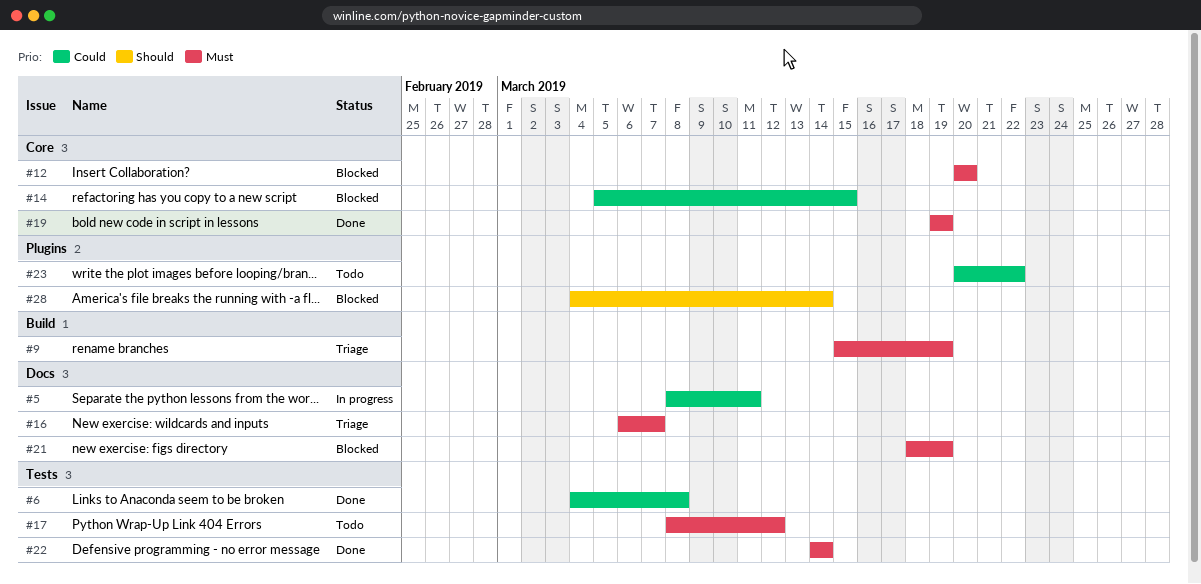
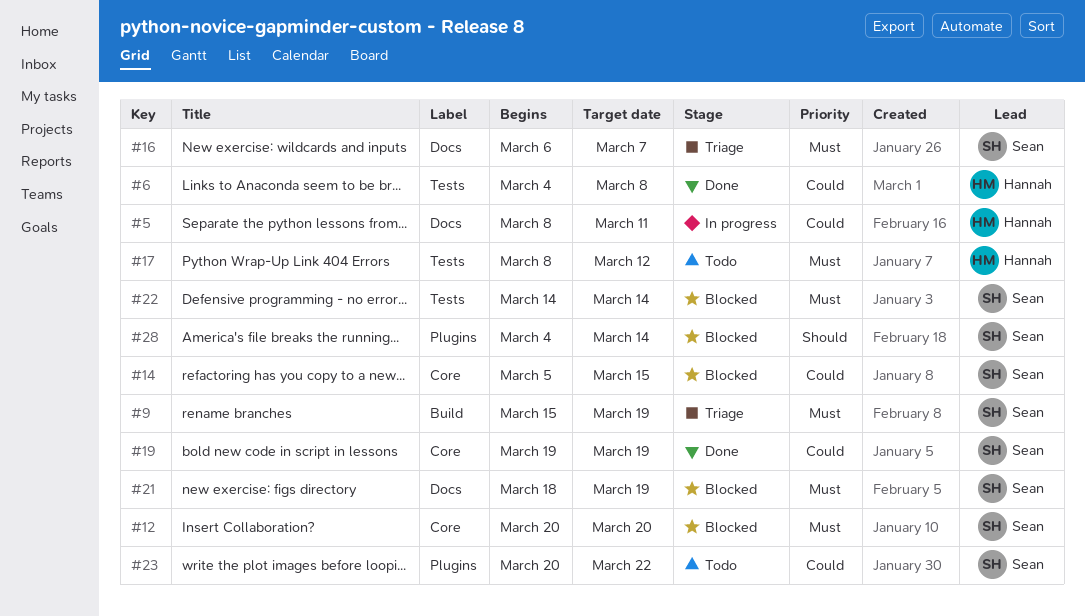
#19, priority: Must -> Could
#22, status: Done -> Blocked

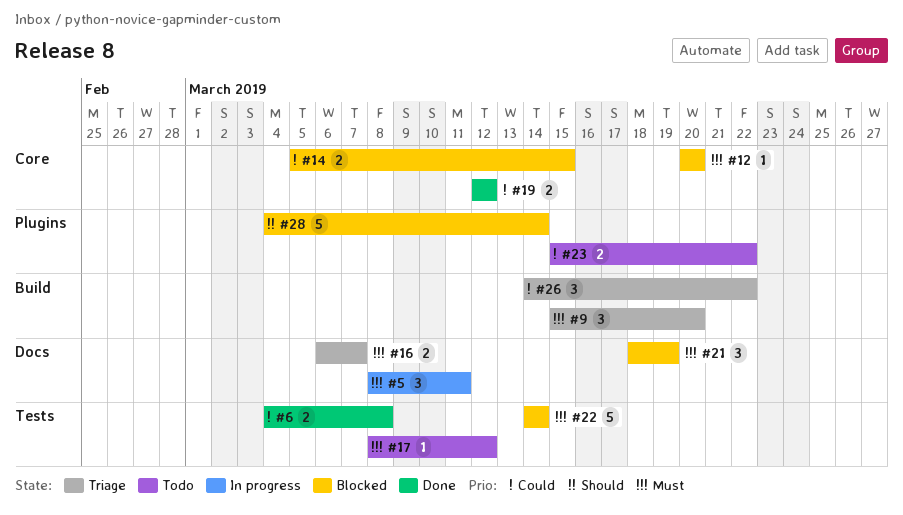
#5, priority: Could -> Must
#9, due: Mar 19 -> Mar 20
#19, start: Mar 19 -> Mar 12
#19, due: Mar 19 -> Mar 12
#23, start: Mar 20 -> Mar 15
#26: none -> present

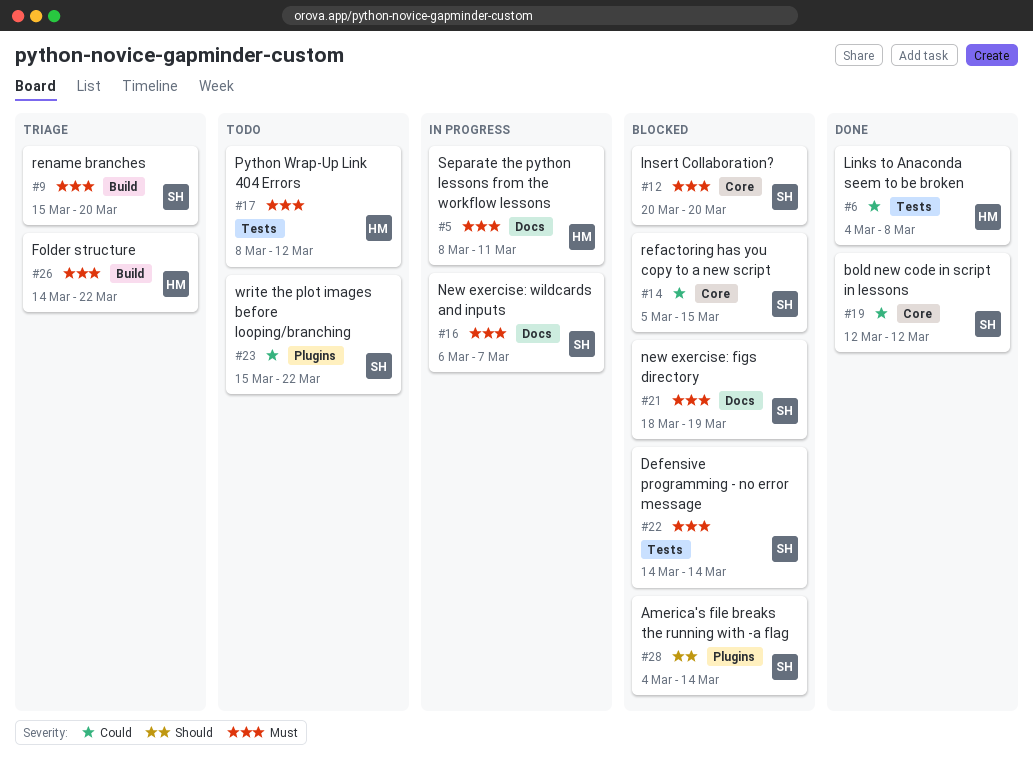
#16, status: Triage -> In progress
#26, priority: Could -> Must

